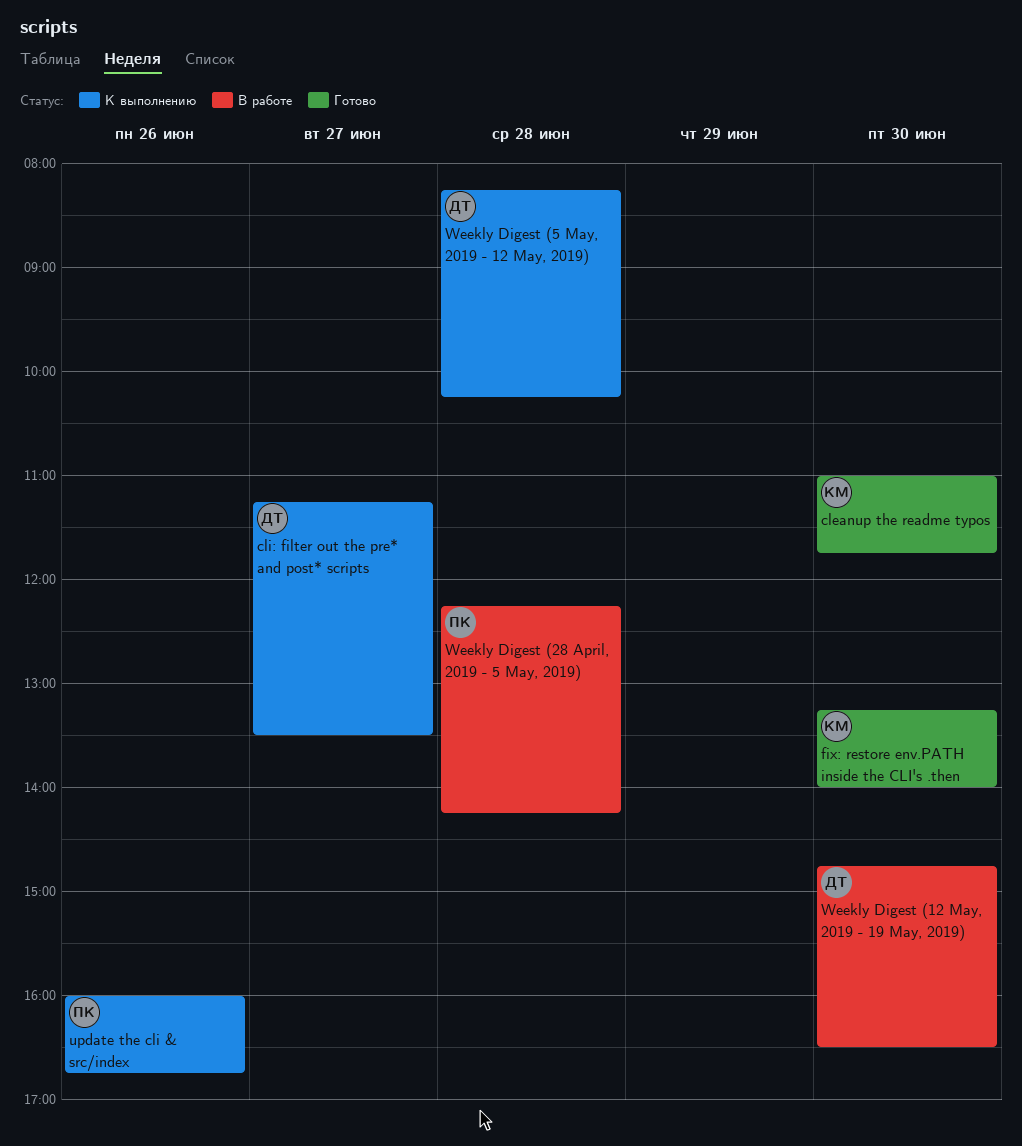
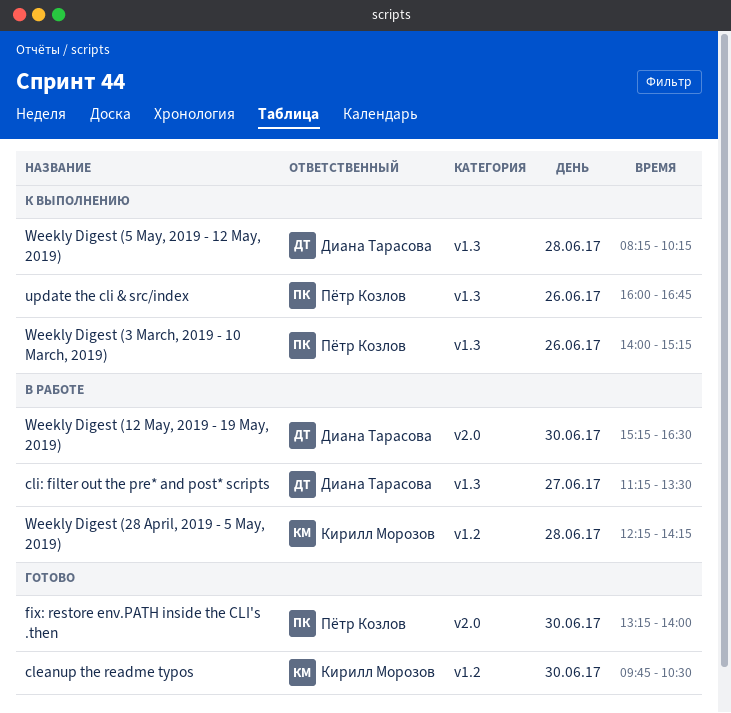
cleanup the readme typos, begins: 11:00 -> 09:45
cleanup the readme typos, ends: 11:45 -> 10:30
cli: filter out the pre* and post* scripts, status: К выполнению -> В работе
fix: restore env.PATH inside the CLI's .then, owner: Кирилл Морозов -> Пётр Козлов
Weekly Digest (12 May, 2019 - 19 May, 2019), begins: 14:45 -> 15:15
Weekly Digest (28 April, 2019 - 5 May, 2019), owner: Пётр Козлов -> Кирилл Морозов
Weekly Digest (3 March, 2019 - 10 March, 2019): none -> present

